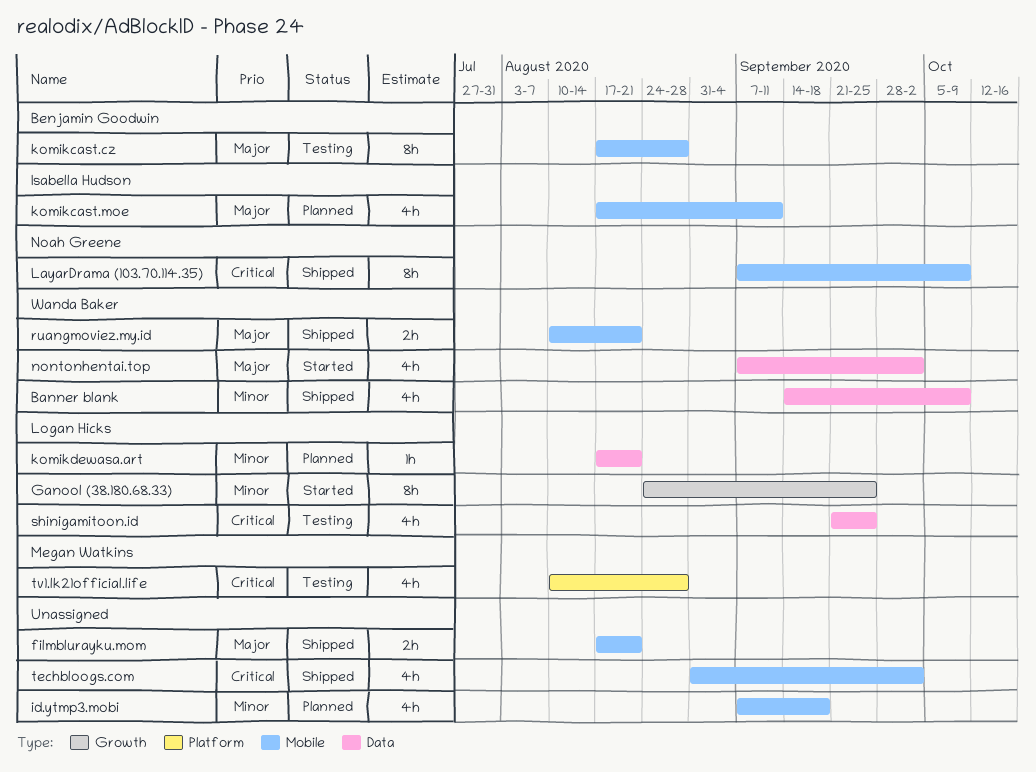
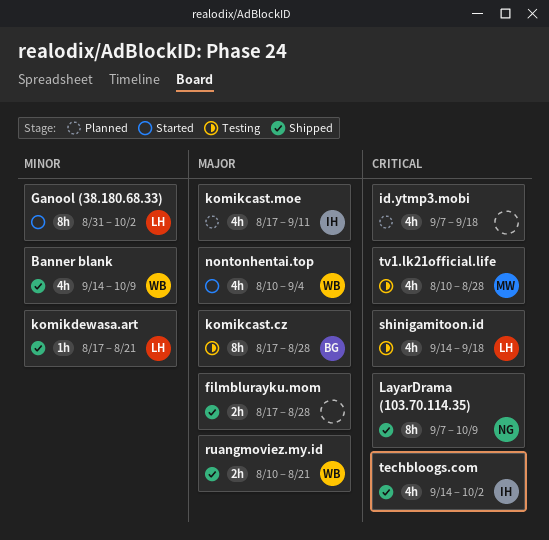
filmblurayku.mom, due: Aug 21 -> Aug 28
Ganool (38.180.68.33), start: Aug 24 -> Aug 31
Ganool (38.180.68.33), due: Sep 25 -> Oct 2
id.ytmp3.mobi, priority: Minor -> Critical
komikdewasa.art, status: Planned -> Shipped
nontonhentai.top, start: Sep 7 -> Aug 10
nontonhentai.top, due: Oct 2 -> Sep 4
shinigamitoon.id, start: Sep 21 -> Sep 14
shinigamitoon.id, due: Sep 25 -> Sep 18
techbloogs.com, owner: none -> Isabella Hudson
techbloogs.com, start: Aug 31 -> Sep 14

